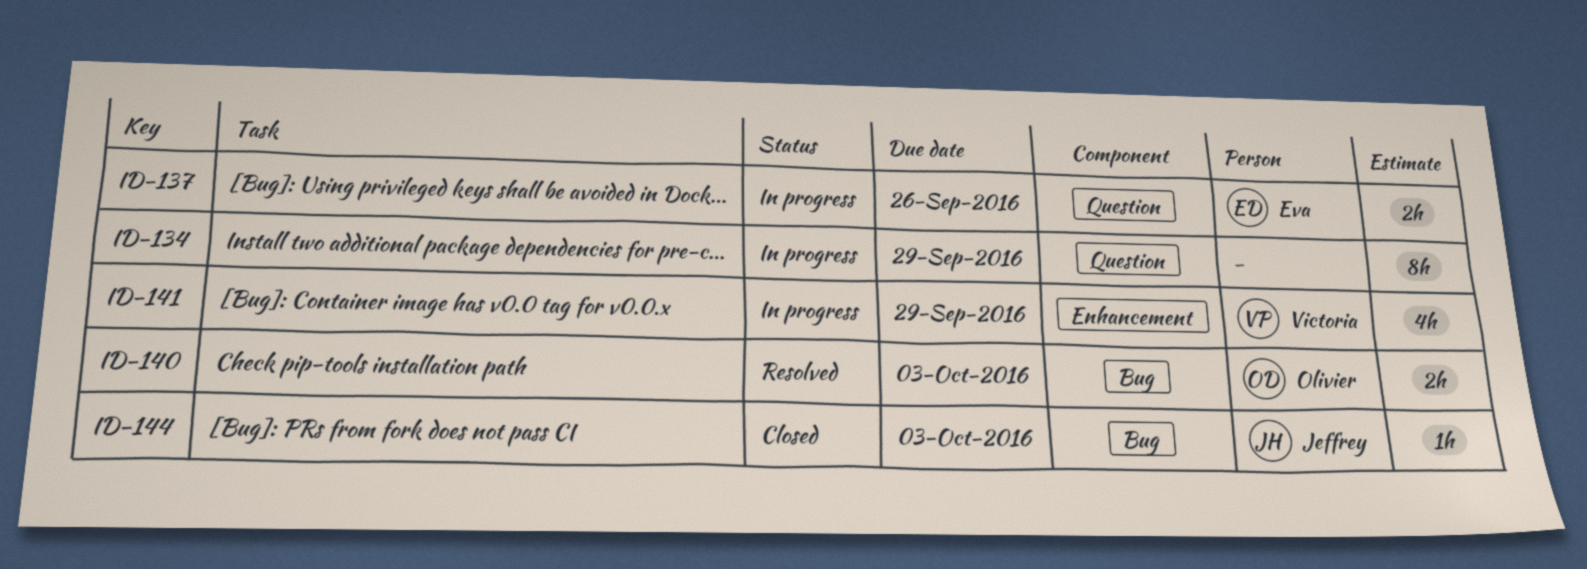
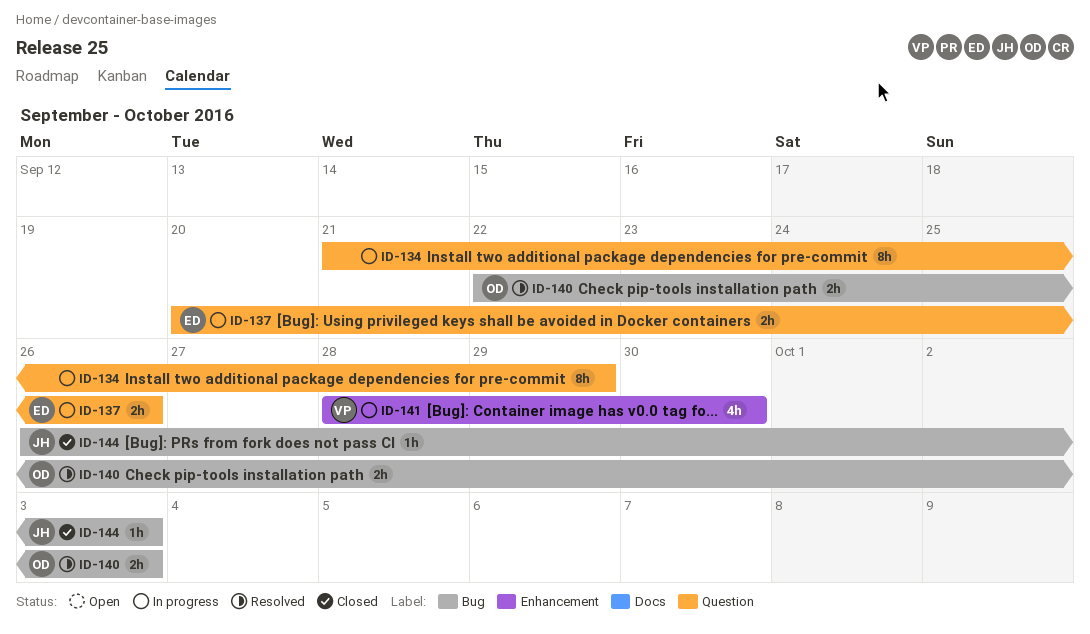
ID-141, due: Sep 29 -> Sep 30

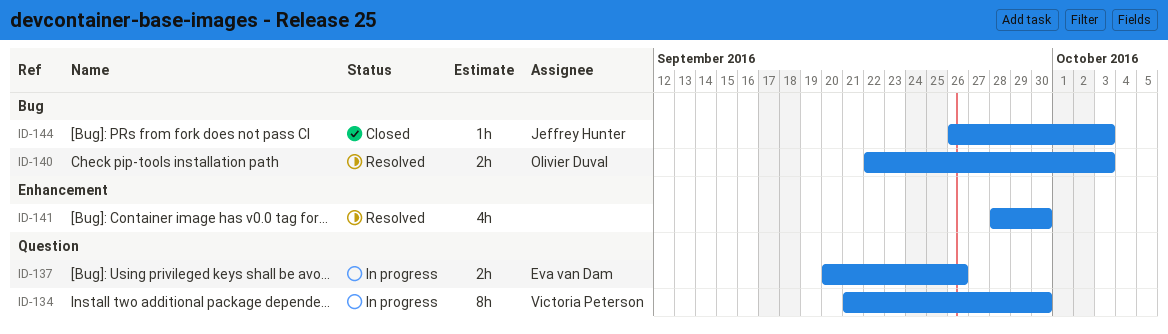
ID-134, owner: none -> Victoria Peterson
ID-134, due: Sep 29 -> Sep 30
ID-141, status: In progress -> Resolved
ID-141, owner: Victoria Peterson -> none

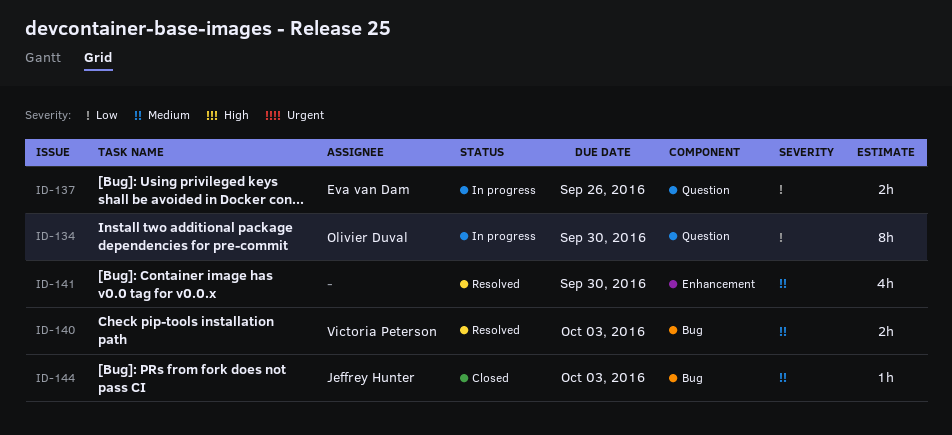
ID-134, owner: Victoria Peterson -> Olivier Duval
ID-140, owner: Olivier Duval -> Victoria Peterson

